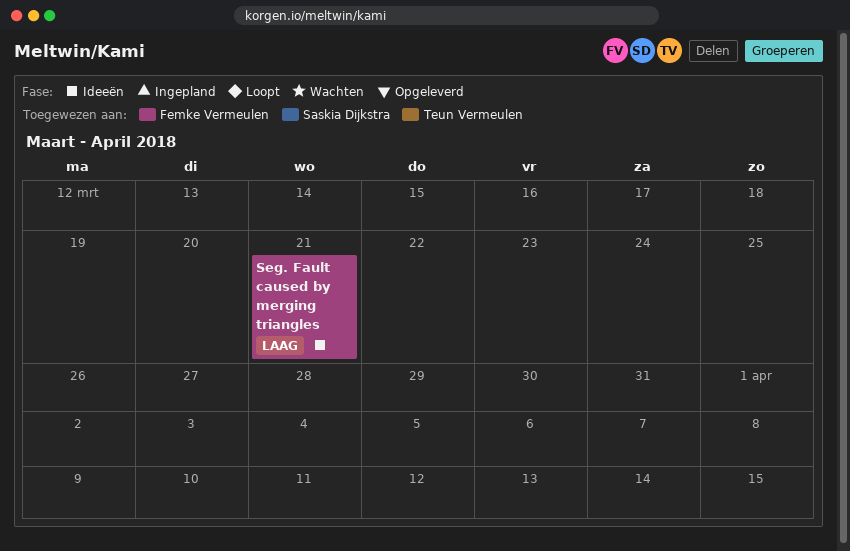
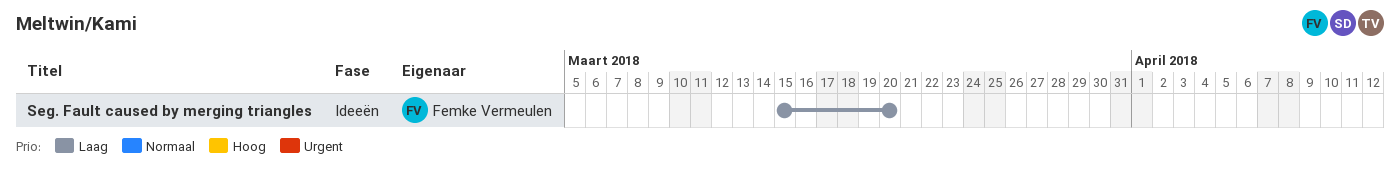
Seg. Fault caused by merging triangles, due: Mar 21 -> Mar 20

